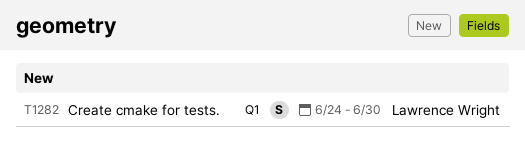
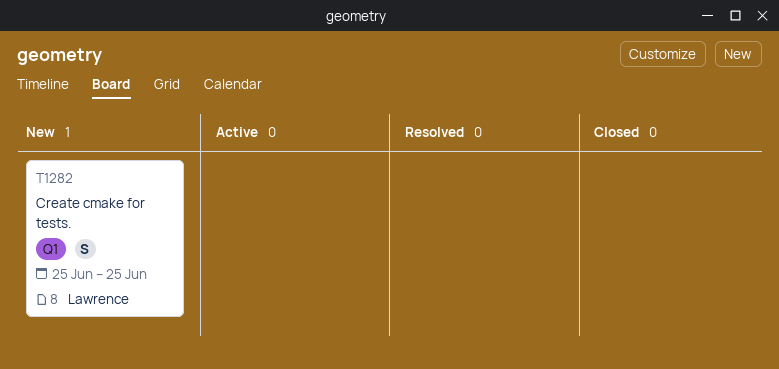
T1282, start: Jun 24 -> Jun 25
T1282, due: Jun 30 -> Jun 25

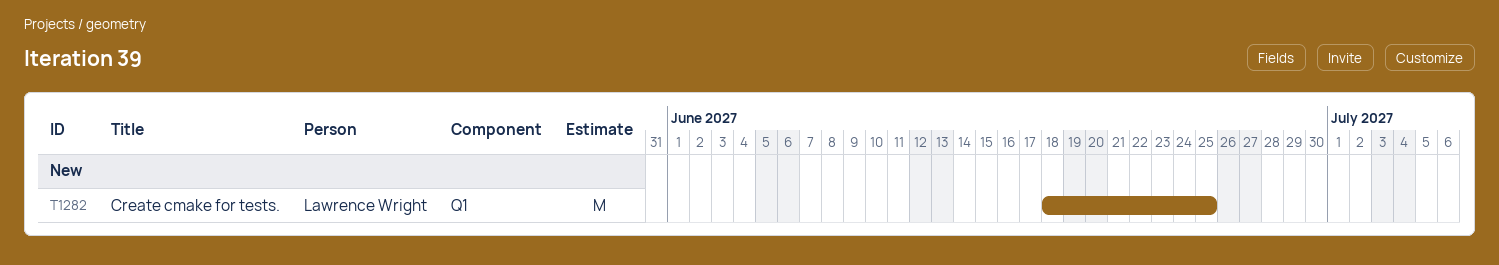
T1282, estimate: S -> M
T1282, start: Jun 25 -> Jun 18

